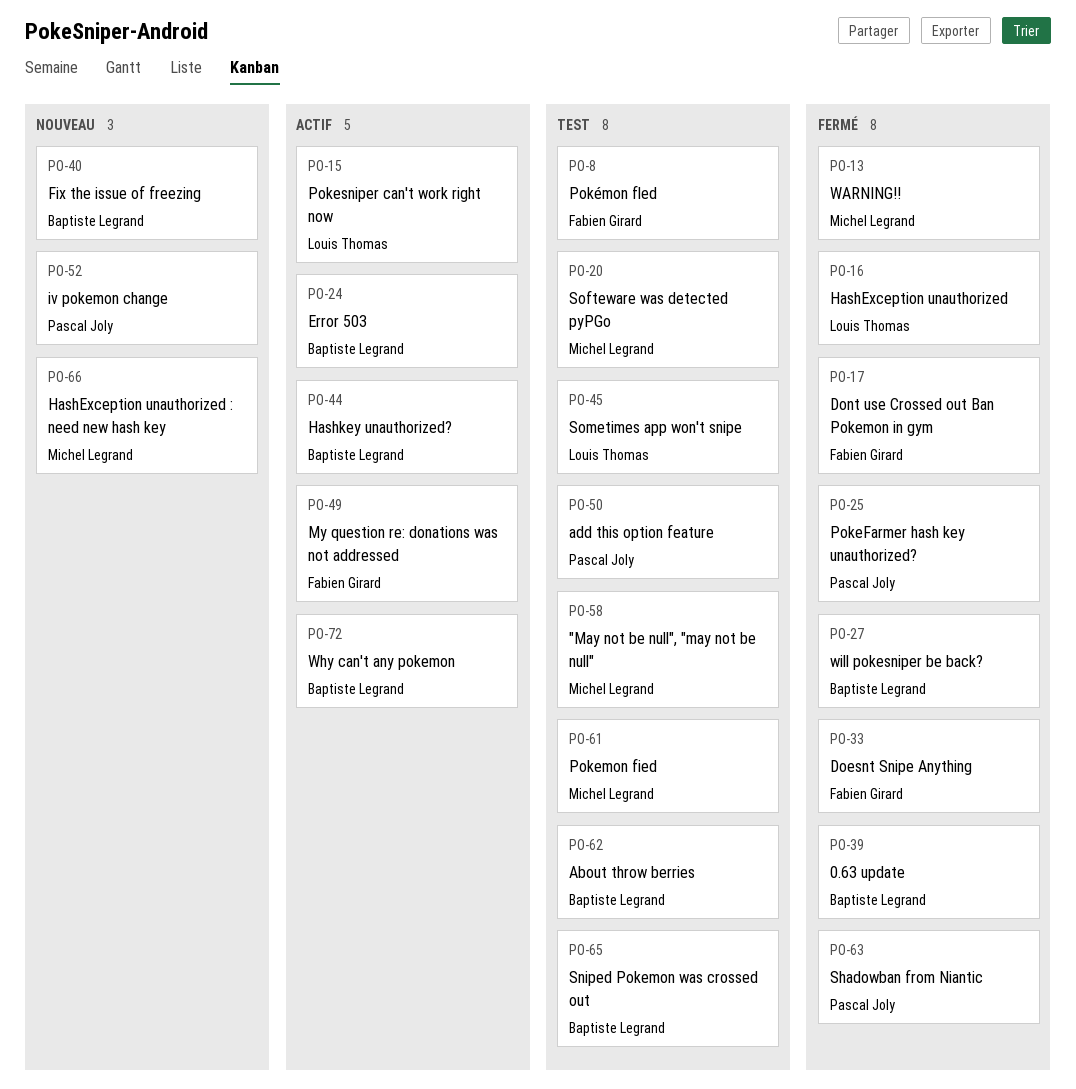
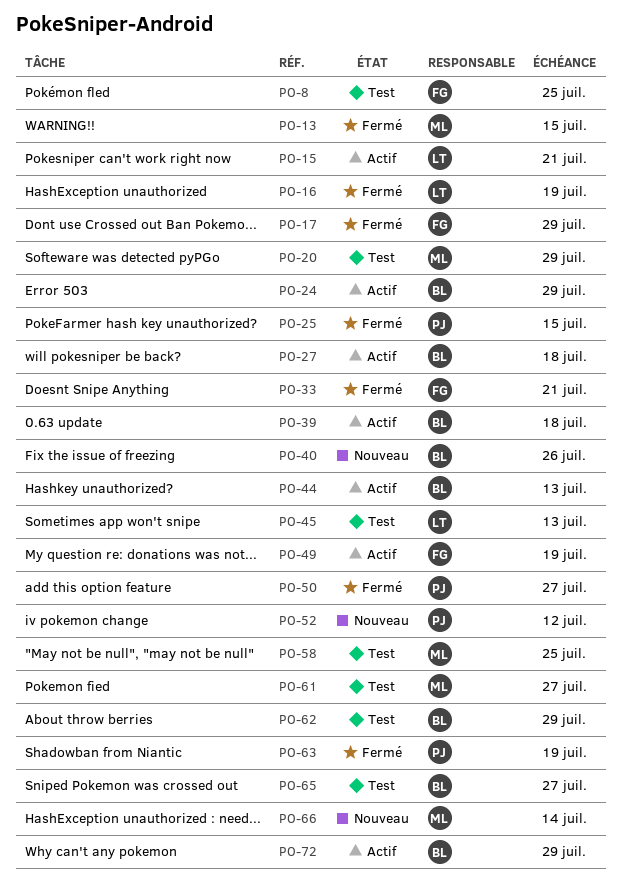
PO-27, status: Fermé -> Actif
PO-39, status: Fermé -> Actif
PO-50, status: Test -> Fermé

